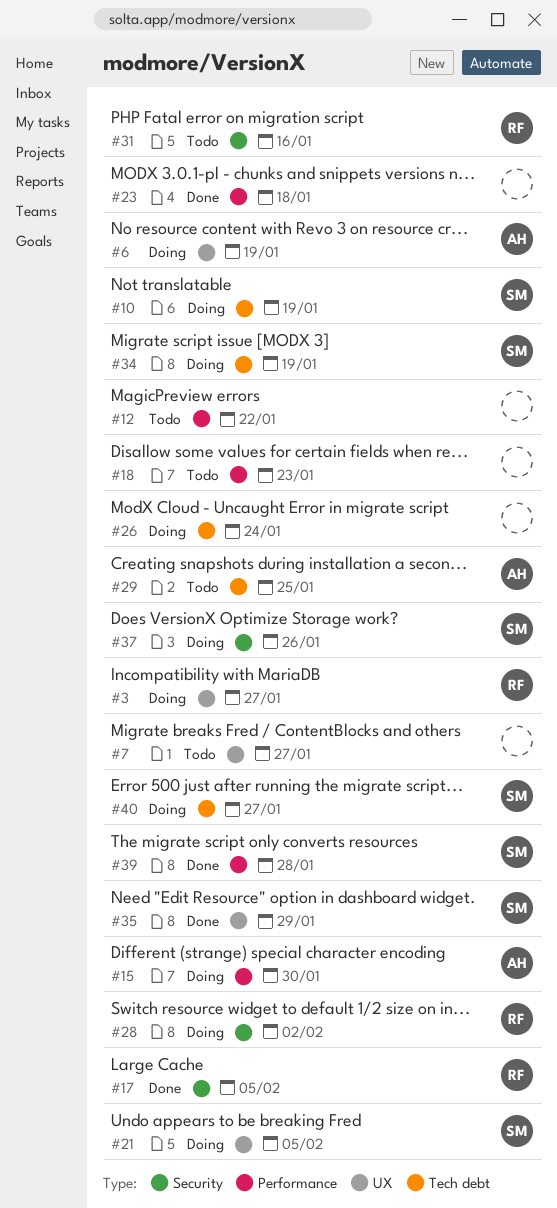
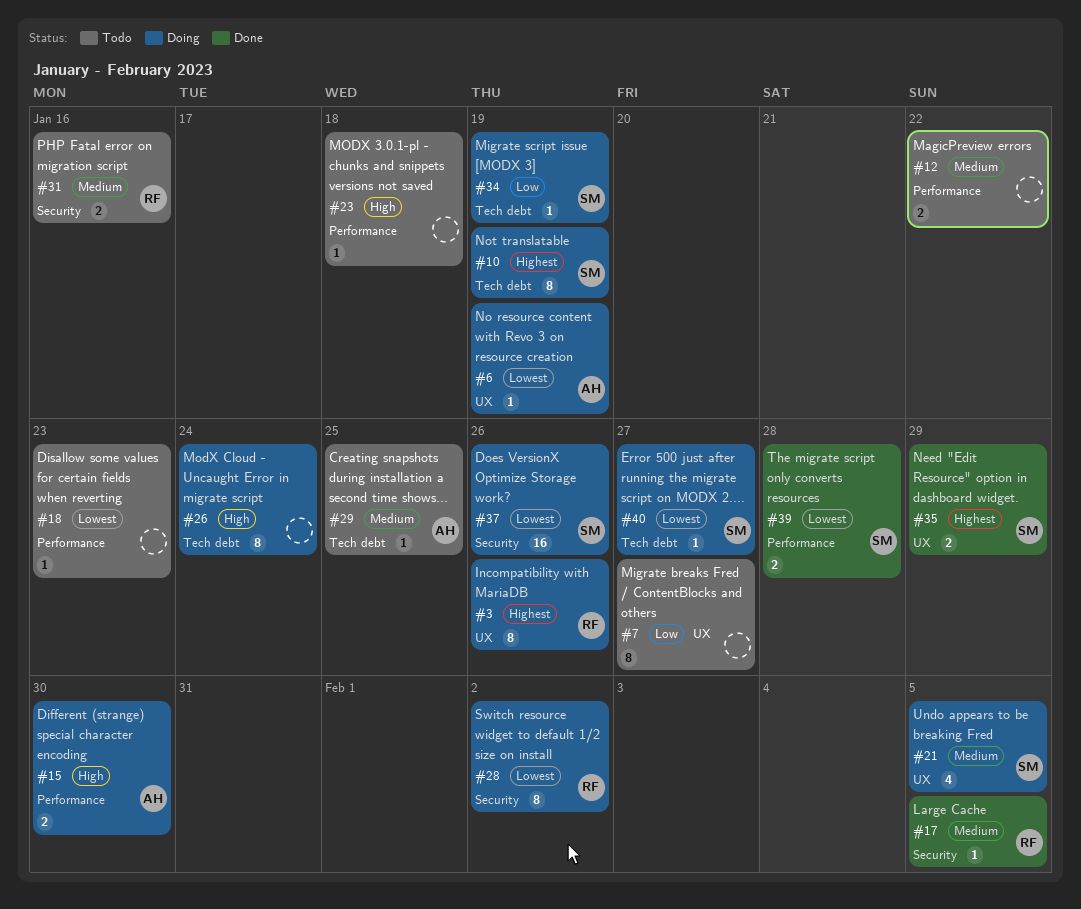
#3, due: Jan 27 -> Jan 26
#23, status: Done -> Todo

